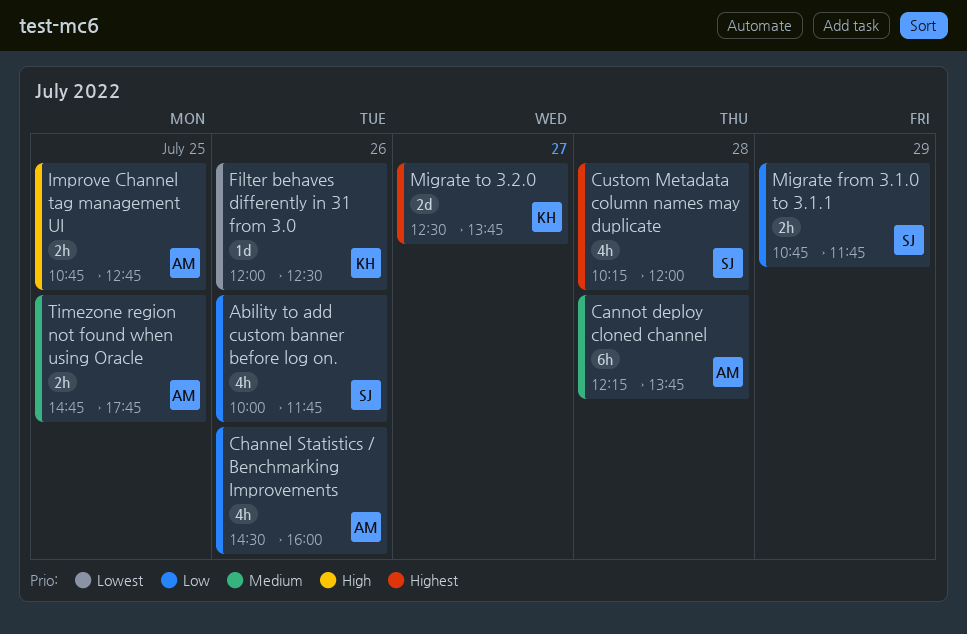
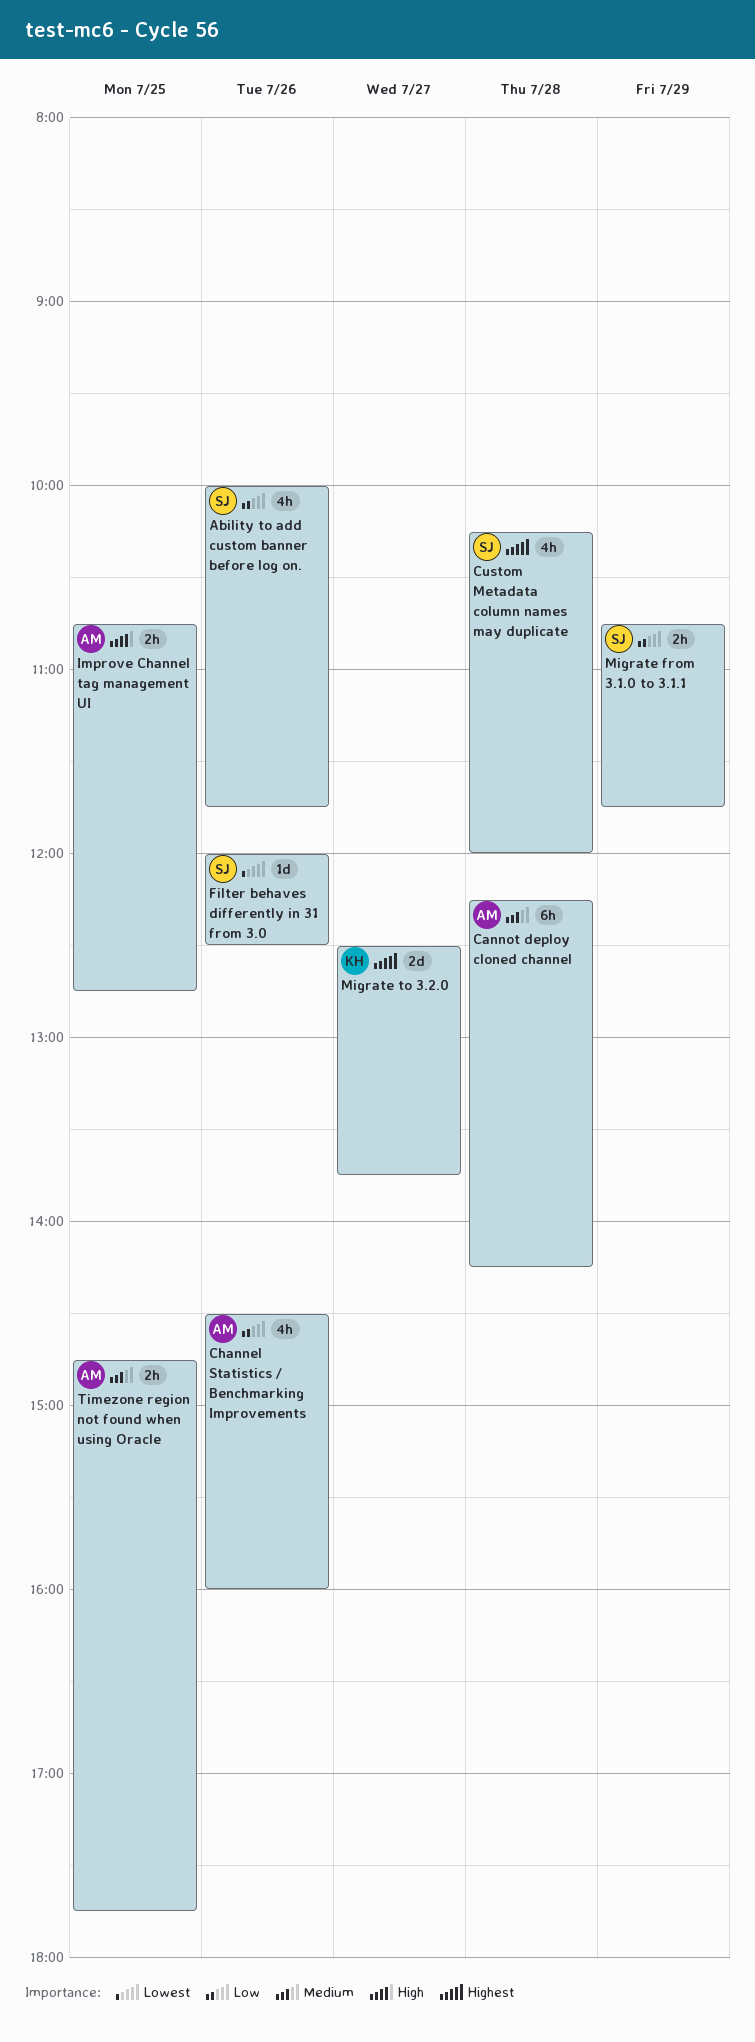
Cannot deploy cloned channel, ends: 13:45 -> 14:15
Filter behaves differently in 31 from 3.0, owner: KH -> SJ

